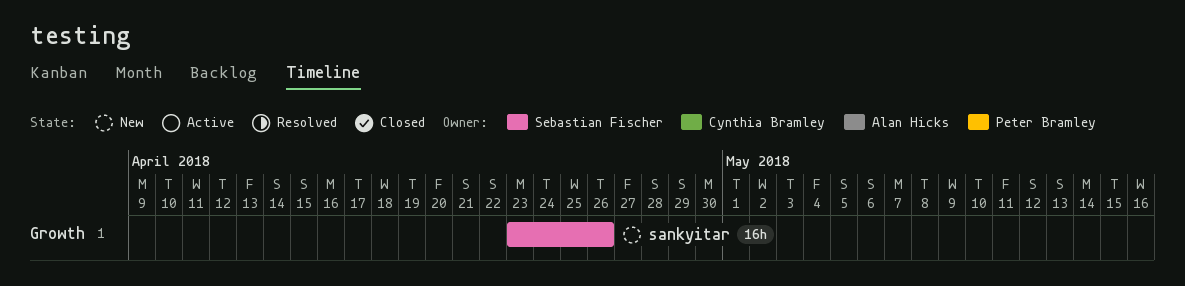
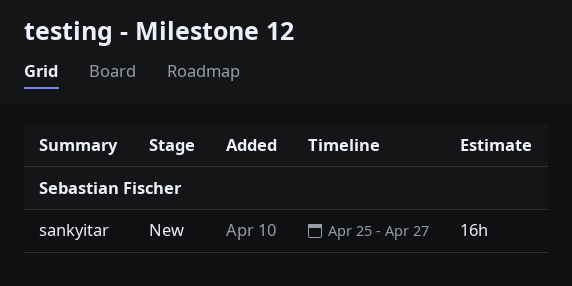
sankyitar, start: Apr 23 -> Apr 25
sankyitar, due: Apr 26 -> Apr 27

